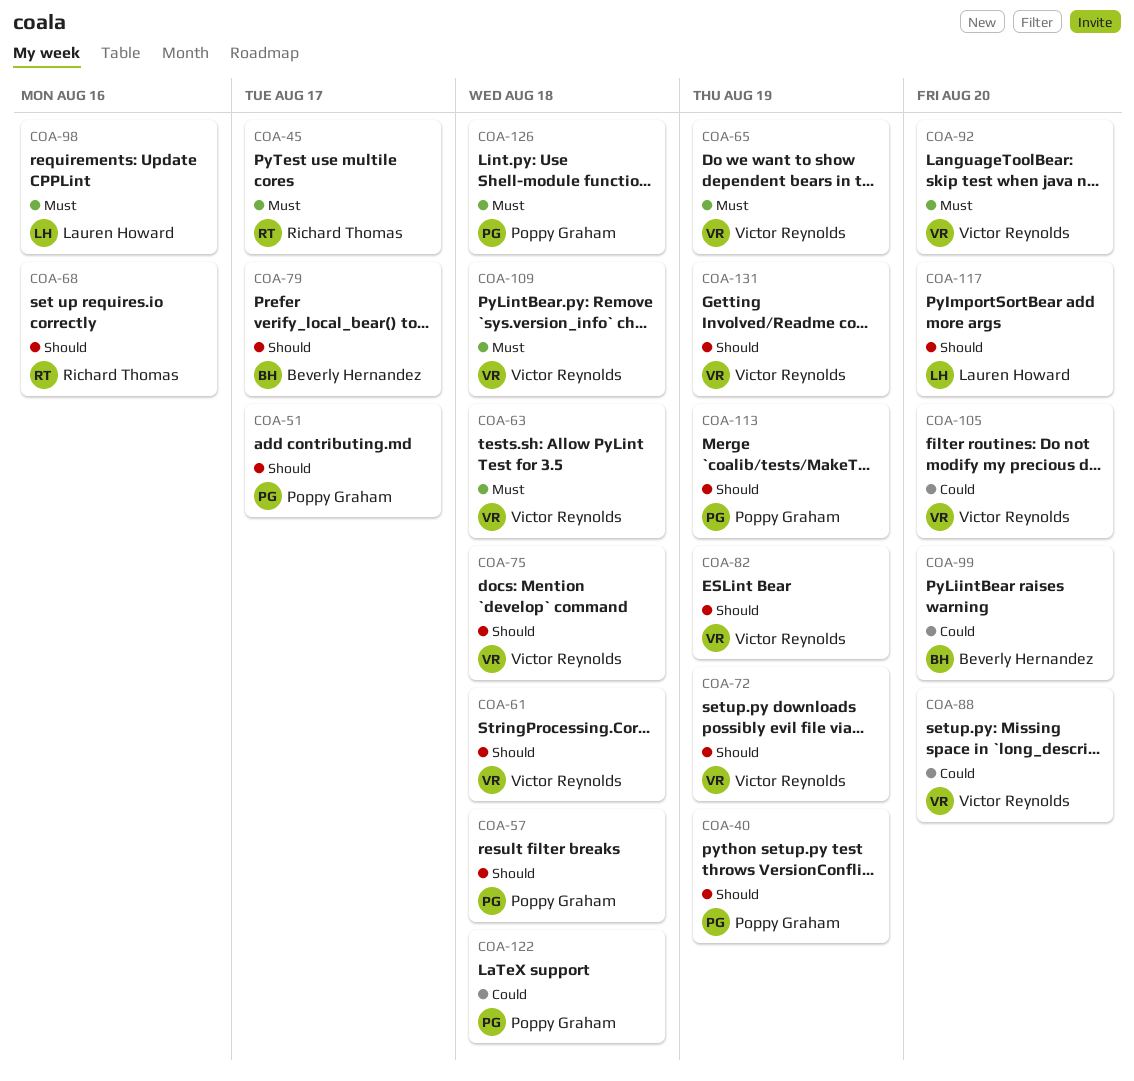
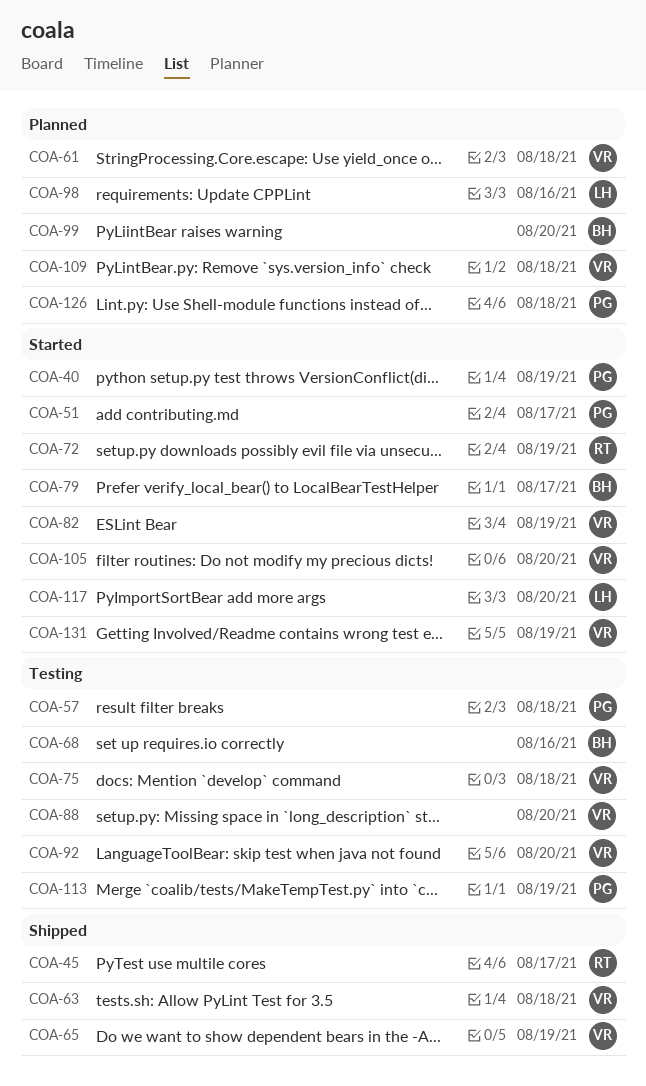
COA-68, owner: Richard Thomas -> Beverly Hernandez
COA-72, owner: Victor Reynolds -> Richard Thomas
COA-122: present -> none

